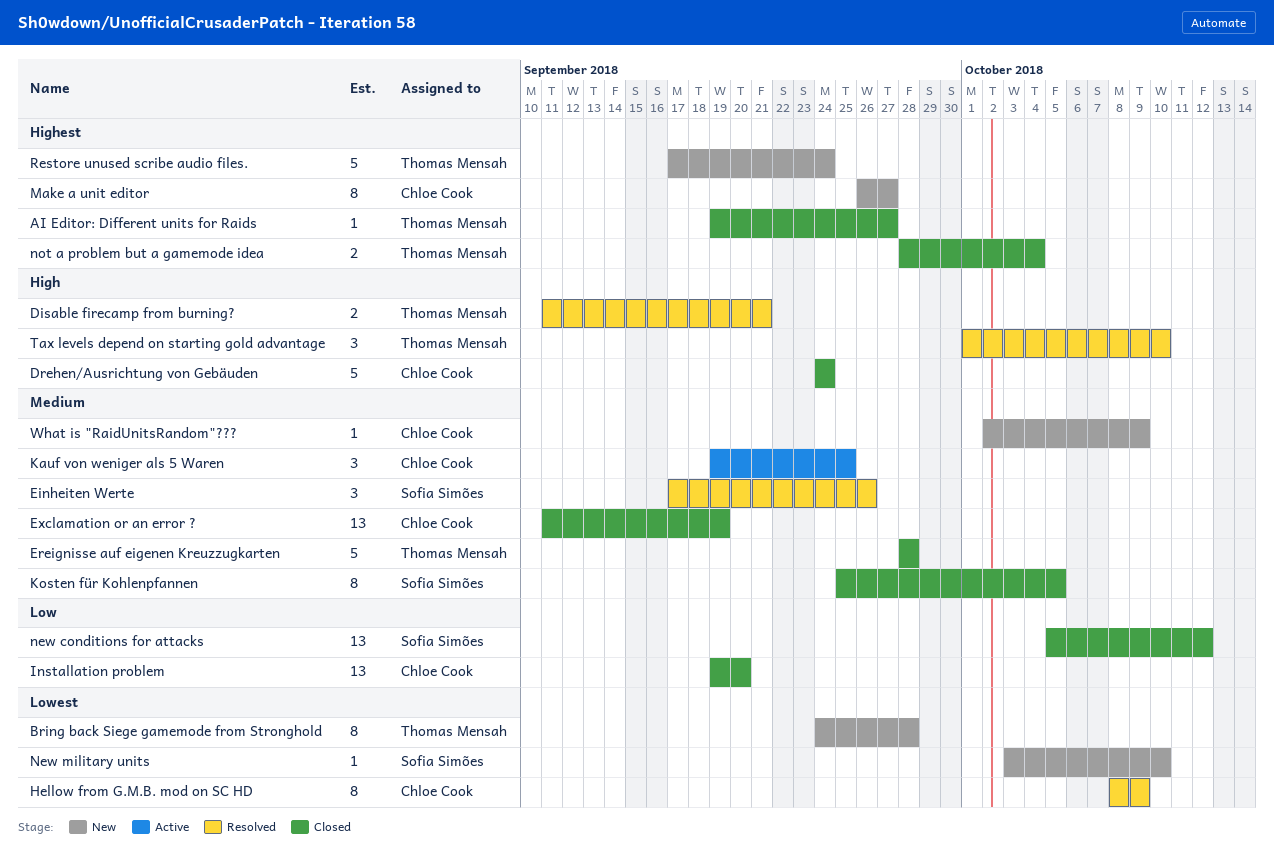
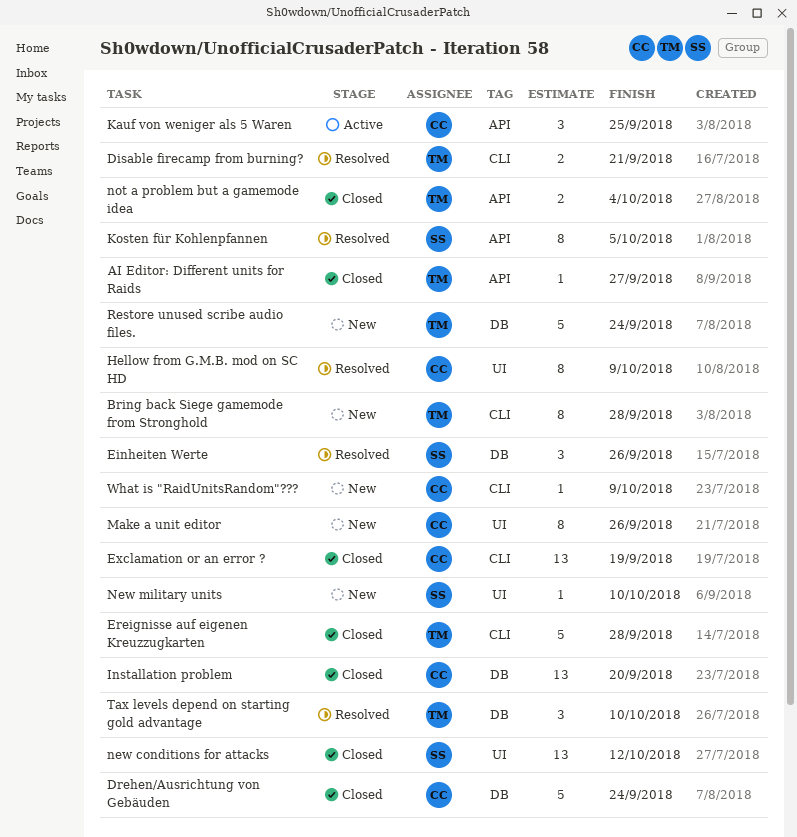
Kosten für Kohlenpfannen, status: Closed -> Resolved
Make a unit editor, due: Sep 27 -> Sep 26

